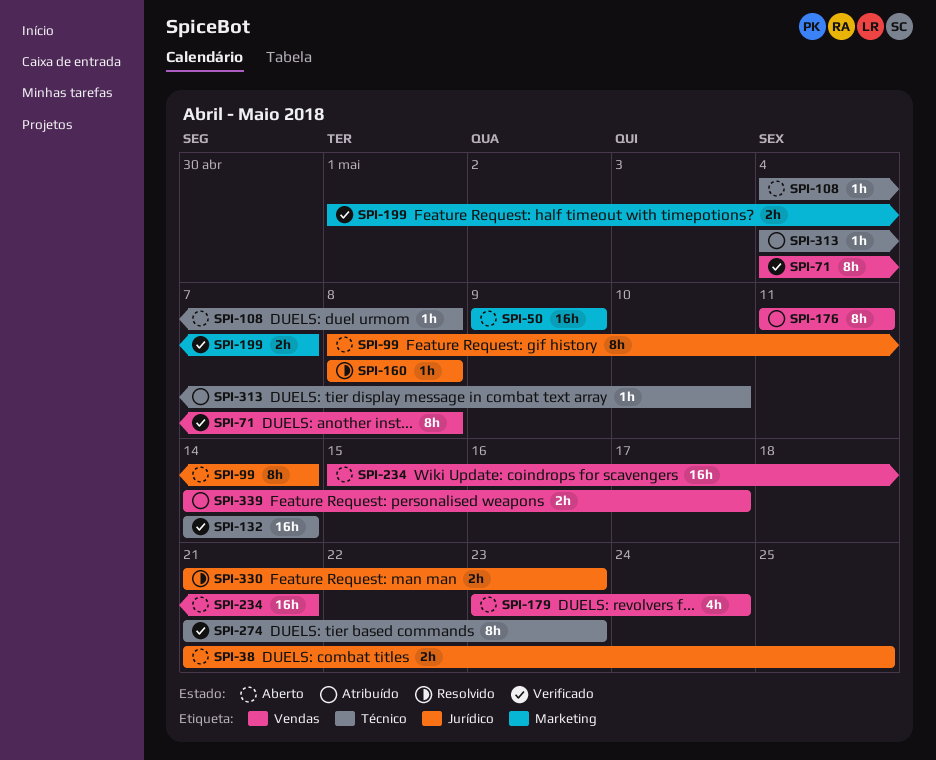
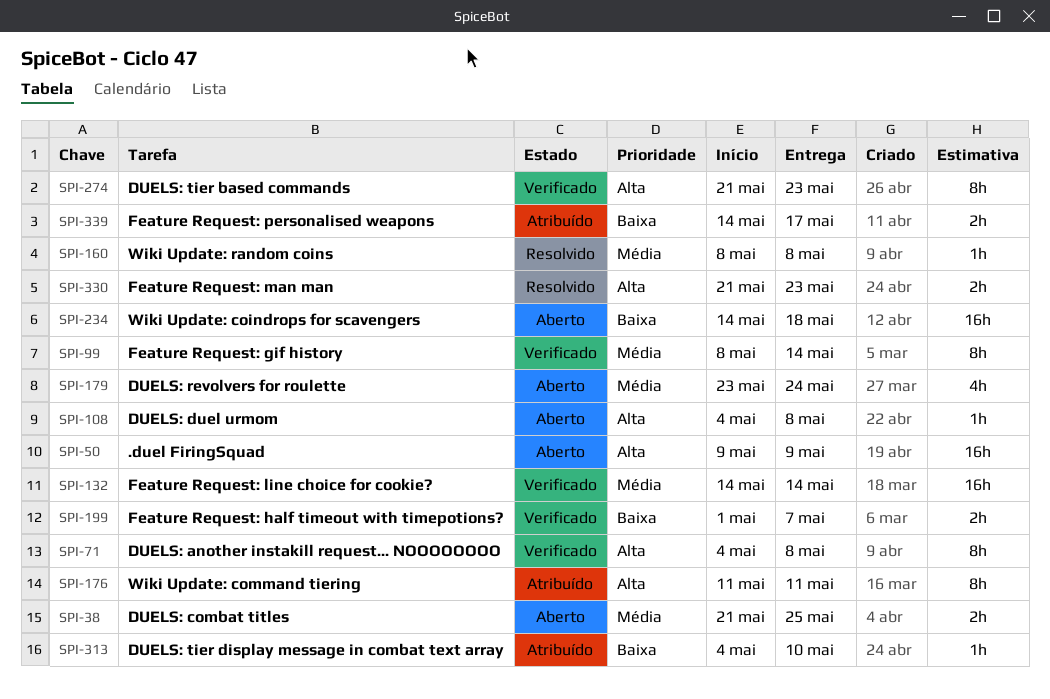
SPI-99, status: Aberto -> Verificado
SPI-234, start: May 15 -> May 14
SPI-234, due: May 21 -> May 18

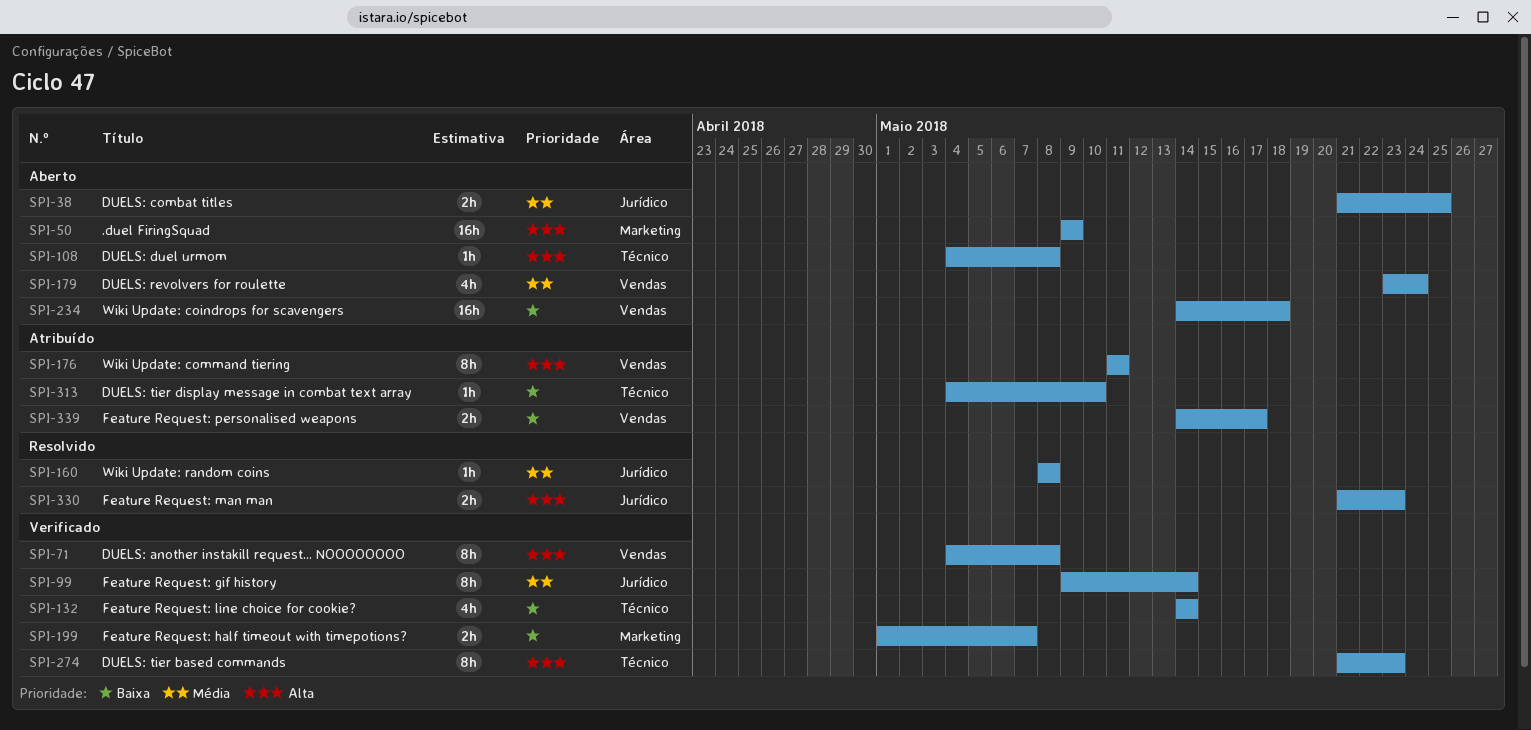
SPI-99, start: May 8 -> May 9
SPI-132, priority: Média -> Baixa
SPI-132, estimate: 16h -> 4h

